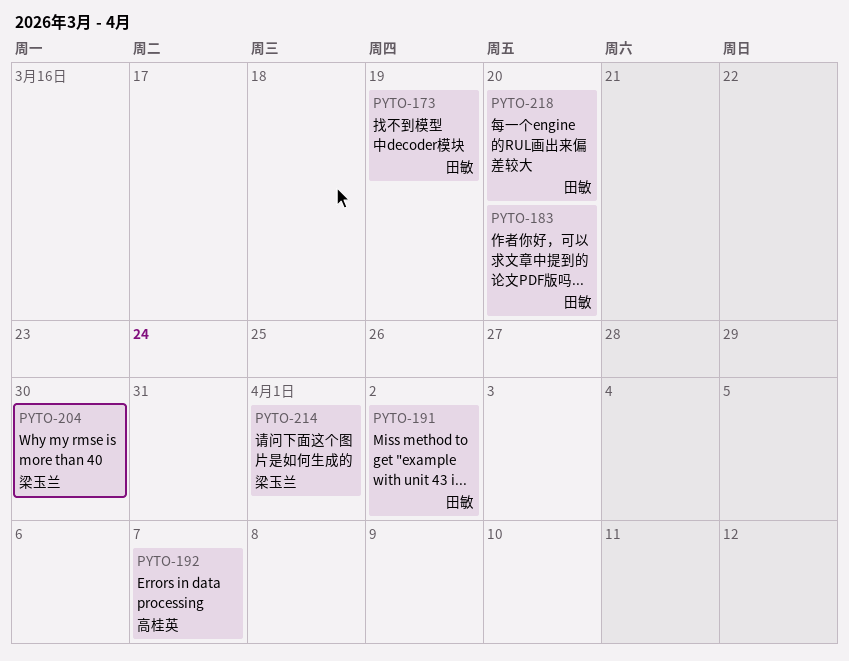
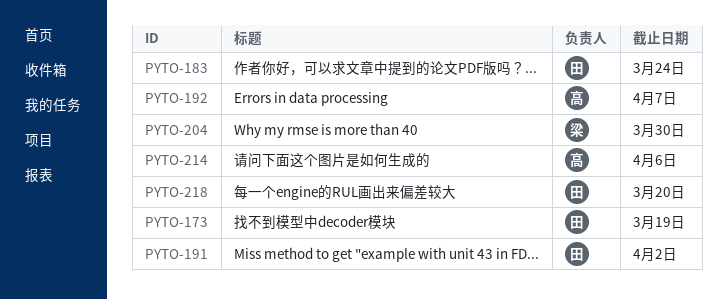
PYTO-183, due: Mar 20 -> Mar 24
PYTO-214, owner: 梁玉兰 -> 高桂英
PYTO-214, due: Apr 1 -> Apr 6

